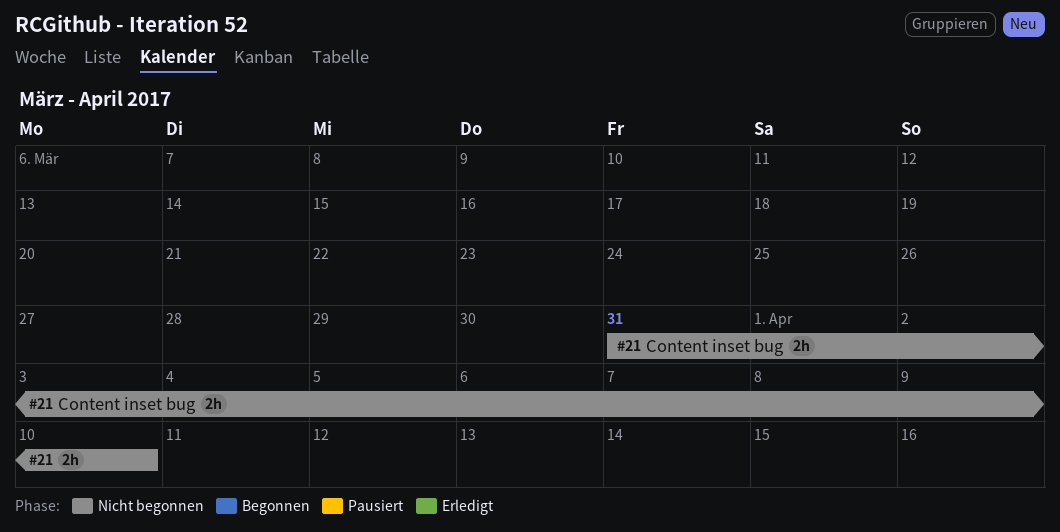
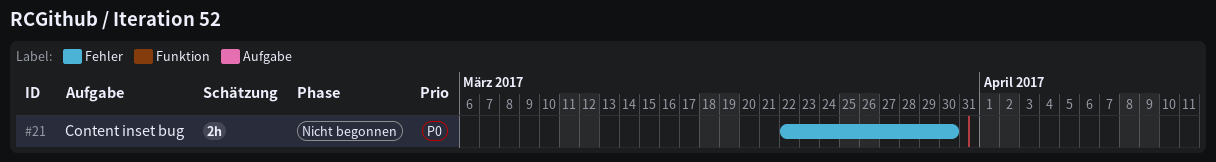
#21, start: Mar 31 -> Mar 22
#21, due: Apr 10 -> Mar 30

